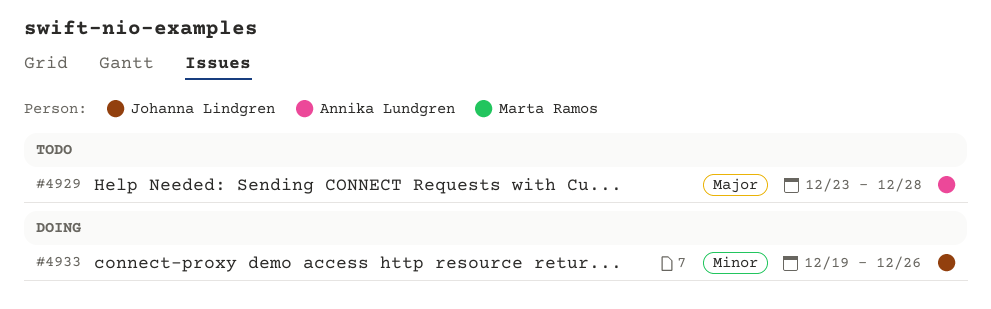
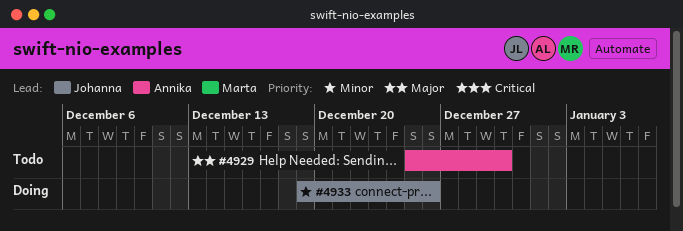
#4929, start: Dec 23 -> Dec 25
#4929, due: Dec 28 -> Dec 30

